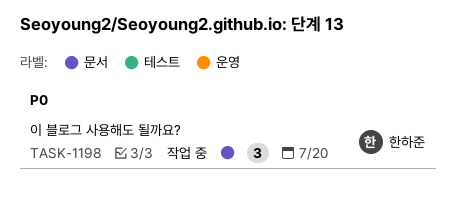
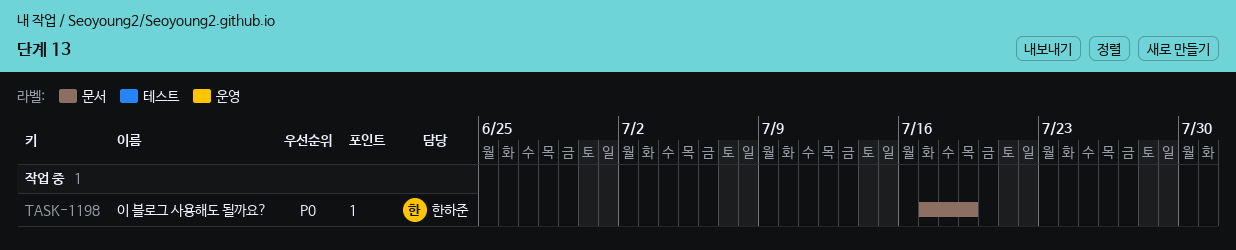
TASK-1198, estimate: 3 -> 1
TASK-1198, due: Jul 20 -> Jul 19

